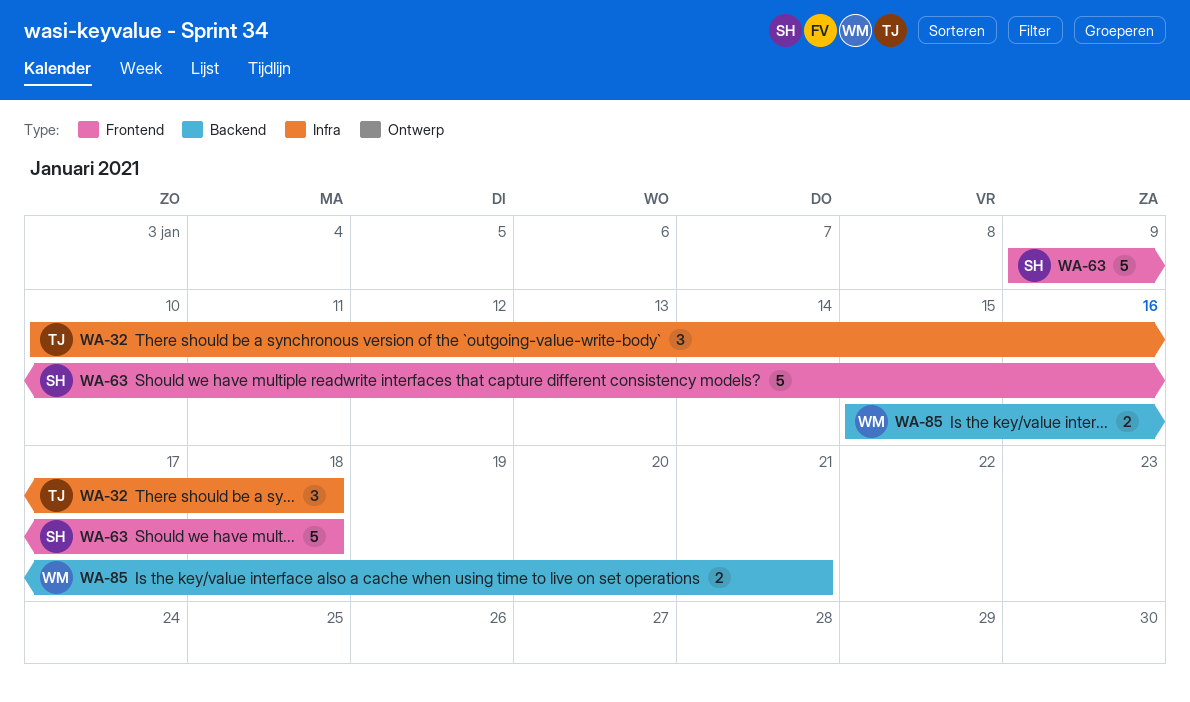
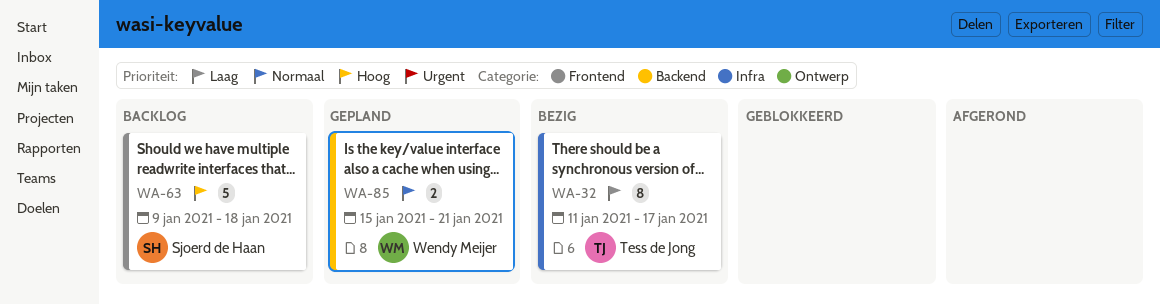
WA-32, estimate: 3 -> 8
WA-32, start: Jan 10 -> Jan 11
WA-32, due: Jan 18 -> Jan 17

